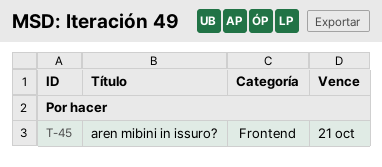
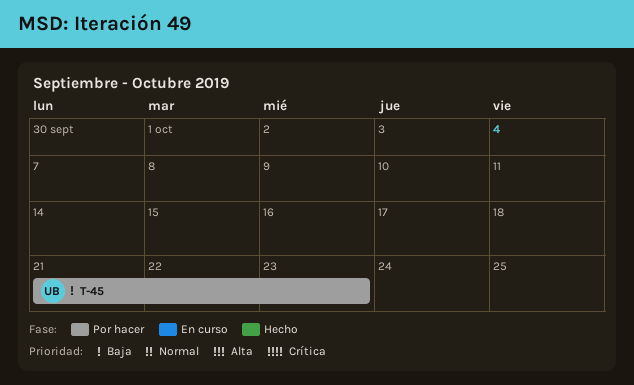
T-45, due: Oct 21 -> Oct 23

